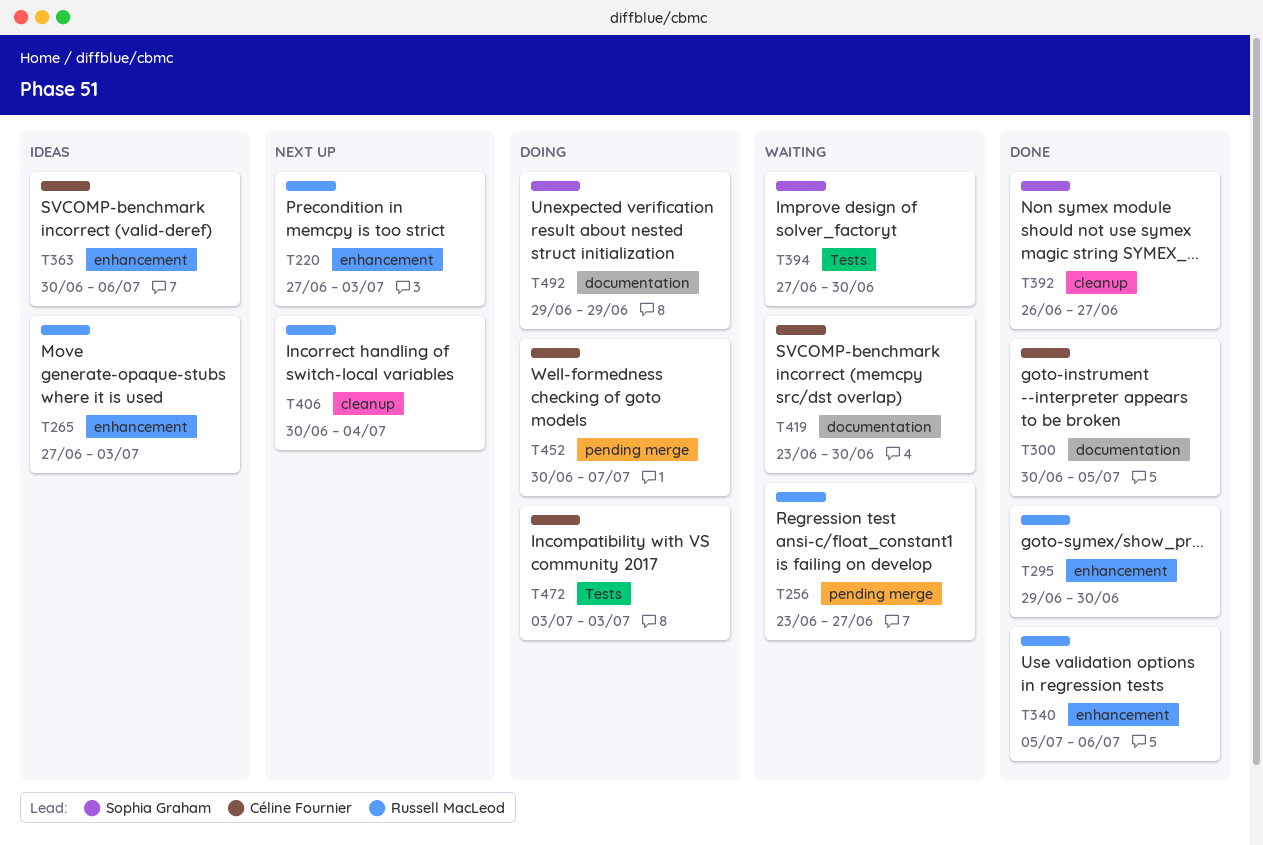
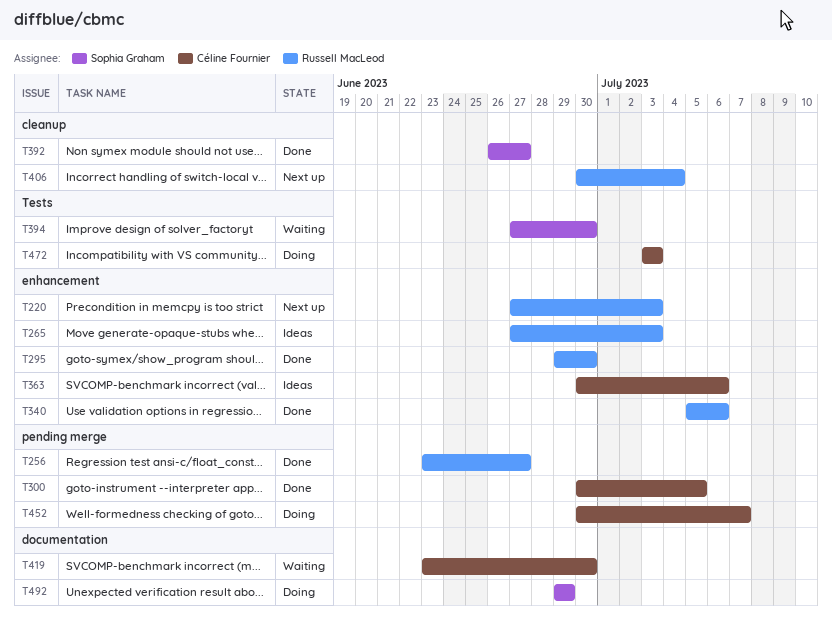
T256, status: Waiting -> Done
T300, label: documentation -> pending merge

